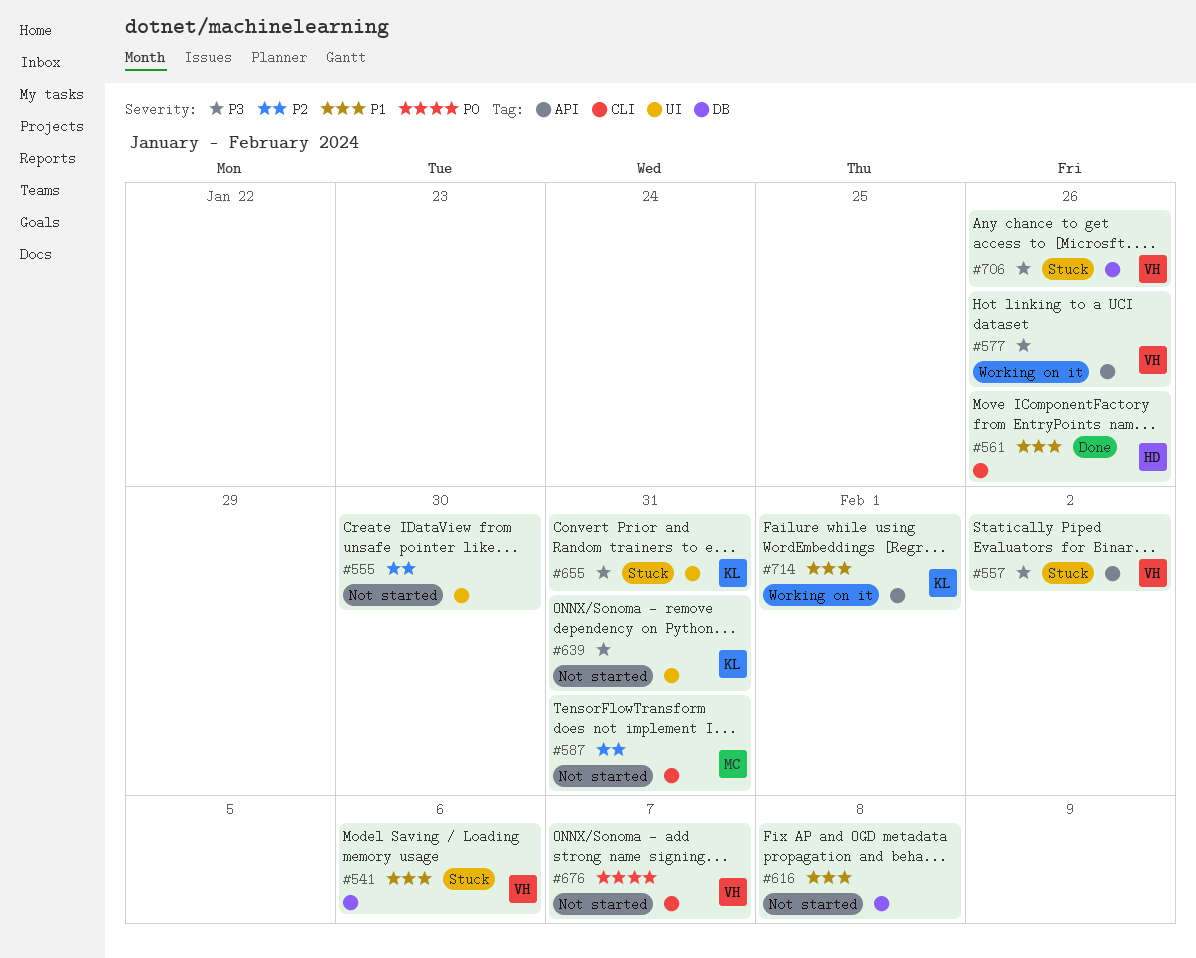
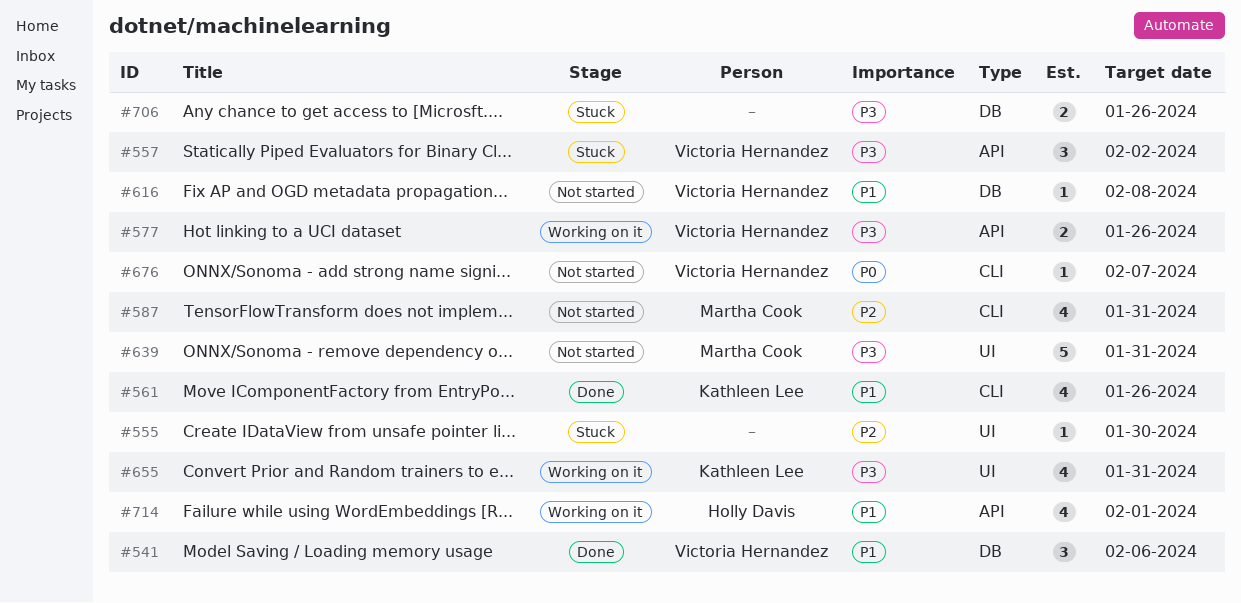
#541, status: Stuck -> Done
#555, status: Not started -> Stuck
#561, owner: Holly Davis -> Kathleen Lee
#616, owner: none -> Victoria Hernandez
#639, owner: Kathleen Lee -> Martha Cook
#655, status: Stuck -> Working on it
#706, owner: Victoria Hernandez -> none
#714, owner: Kathleen Lee -> Holly Davis

